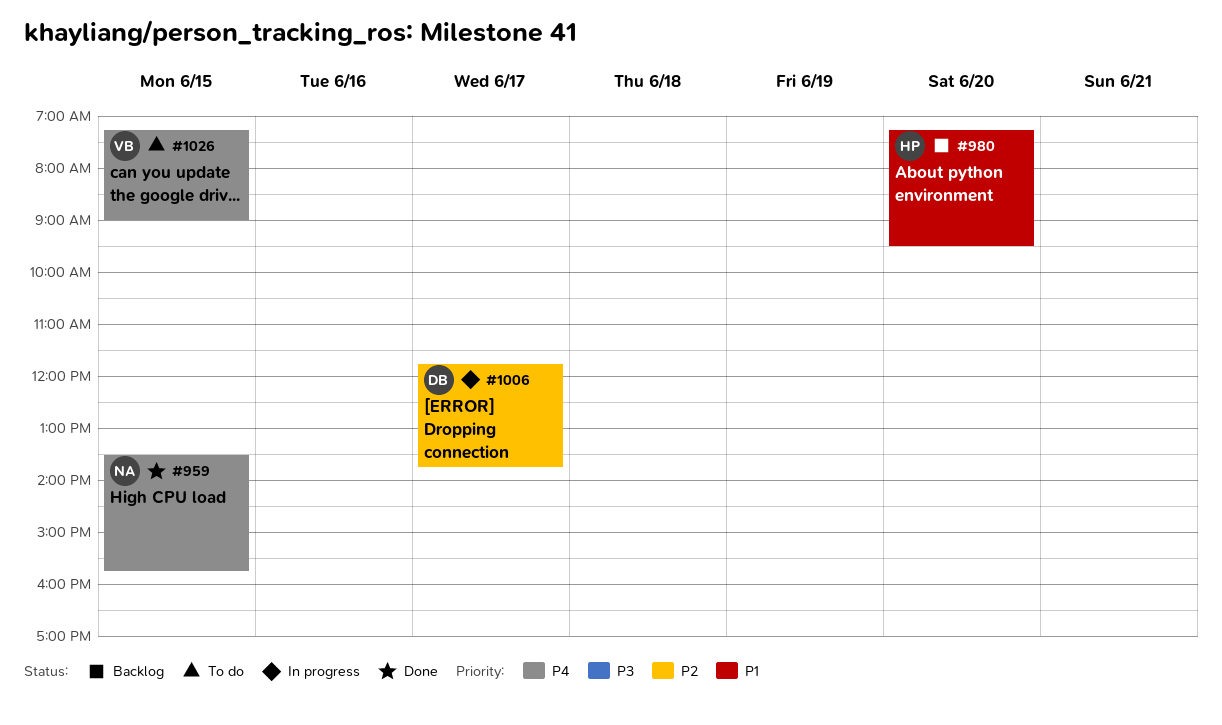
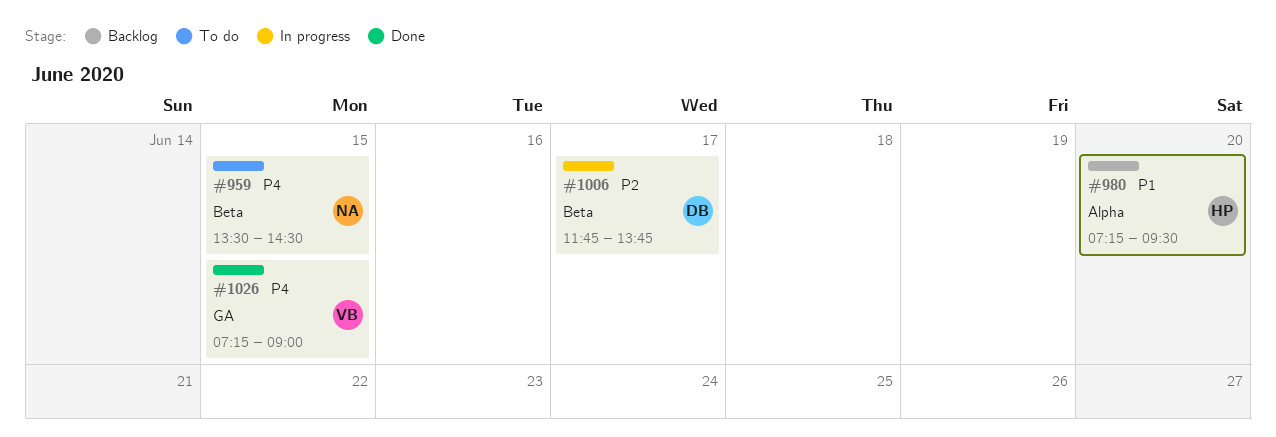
#959, status: Done -> To do
#959, ends: 15:45 -> 14:30
#1026, status: To do -> Done

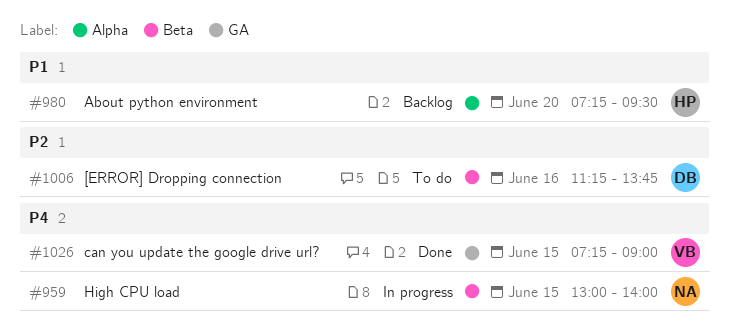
#959, status: To do -> In progress
#959, begins: 13:30 -> 13:00
#959, ends: 14:30 -> 14:00
#1006, status: In progress -> To do
#1006, day: Jun 17 -> Jun 16
#1006, begins: 11:45 -> 11:15

